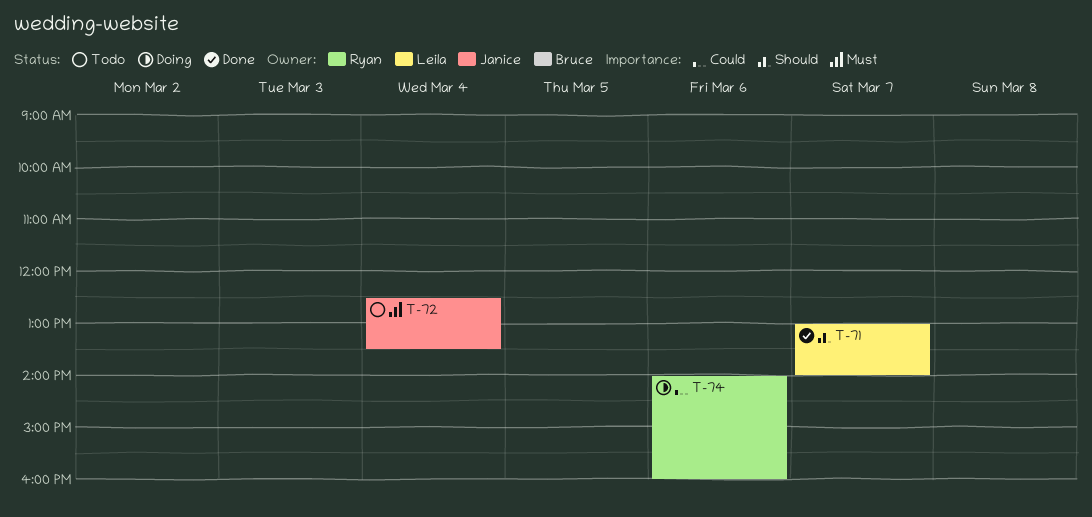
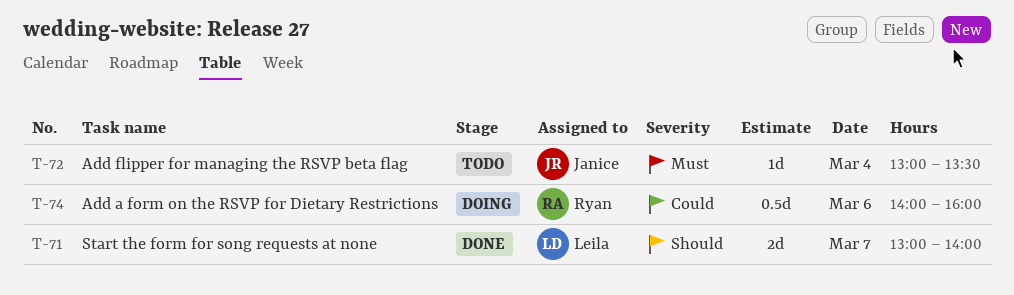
T-72, begins: 12:30 -> 13:00

